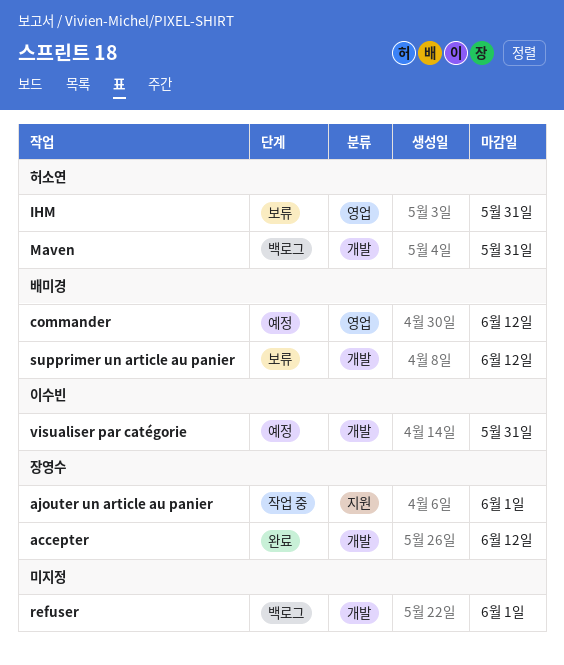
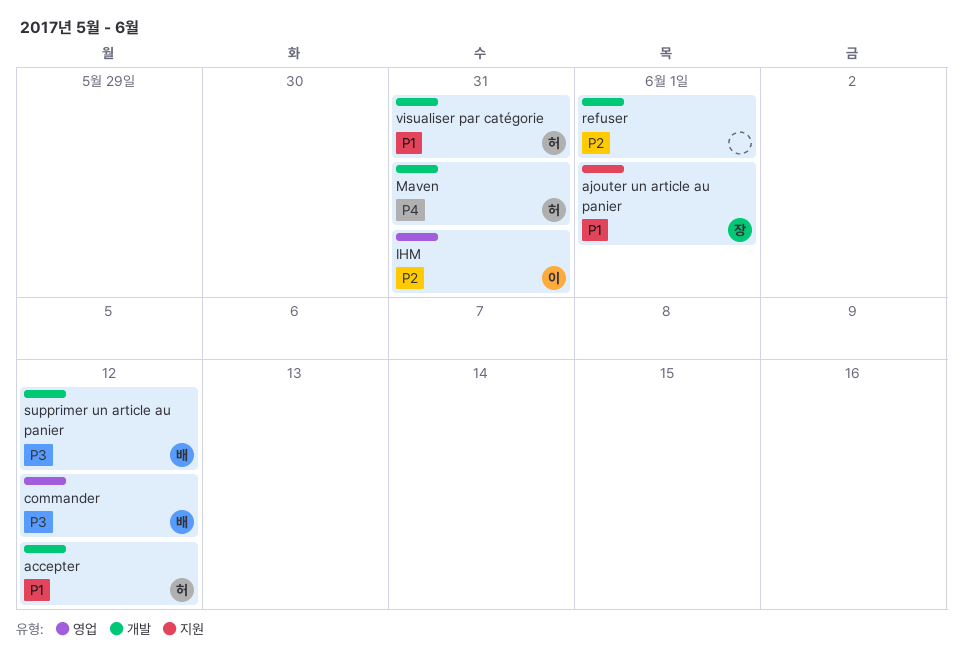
accepter, owner: 장영수 -> 허소연
IHM, owner: 허소연 -> 이수빈
visualiser par catégorie, owner: 이수빈 -> 허소연

